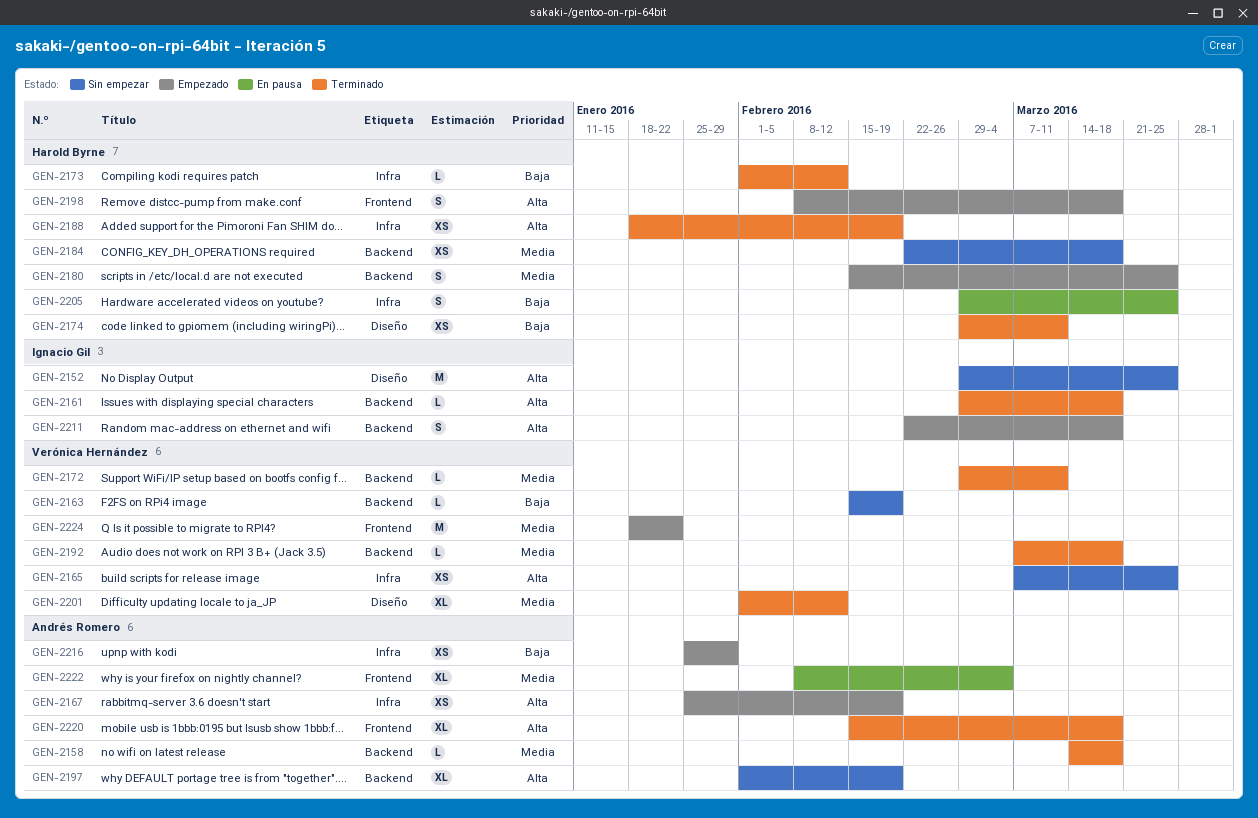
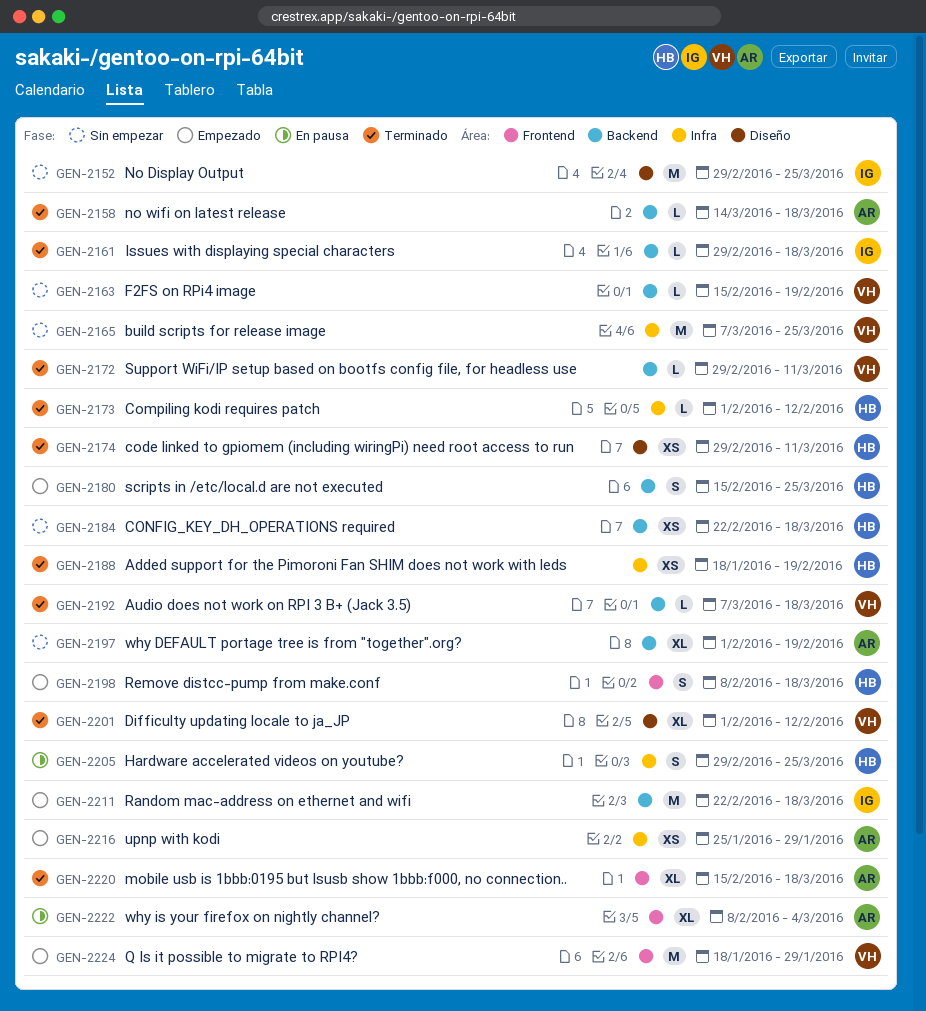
GEN-2165, estimate: XS -> M
GEN-2167: present -> none
GEN-2211, estimate: S -> M
GEN-2224, due: Jan 22 -> Jan 29

